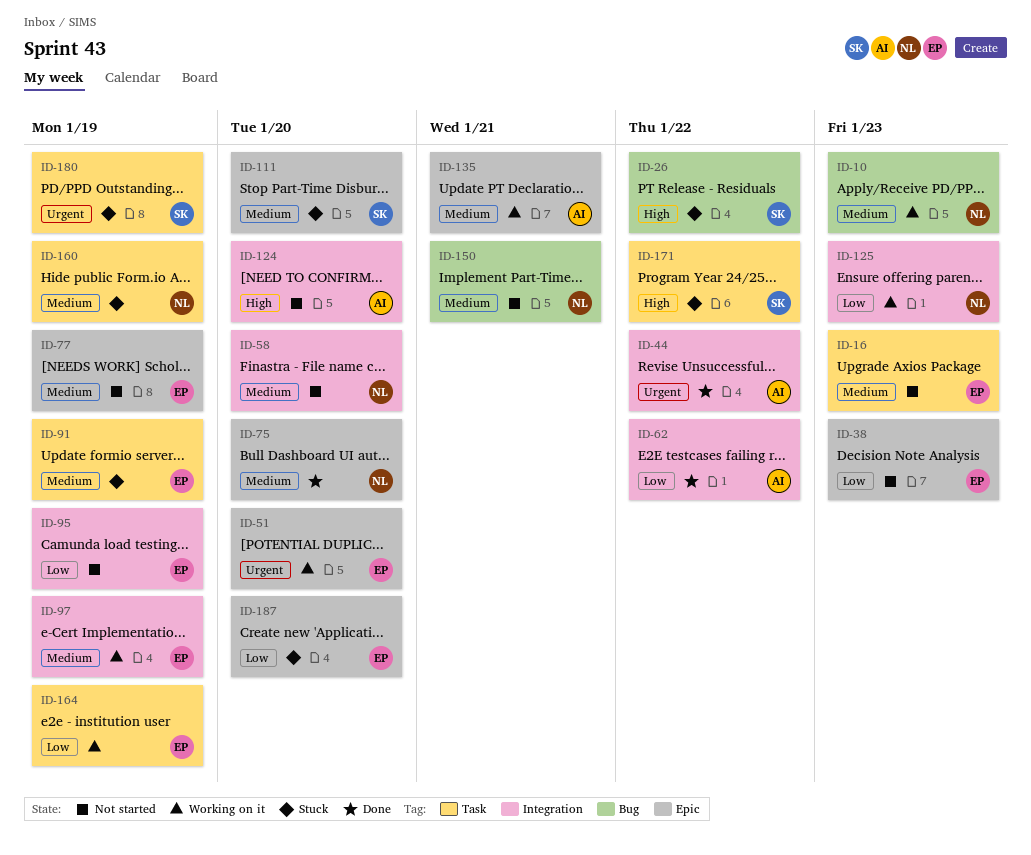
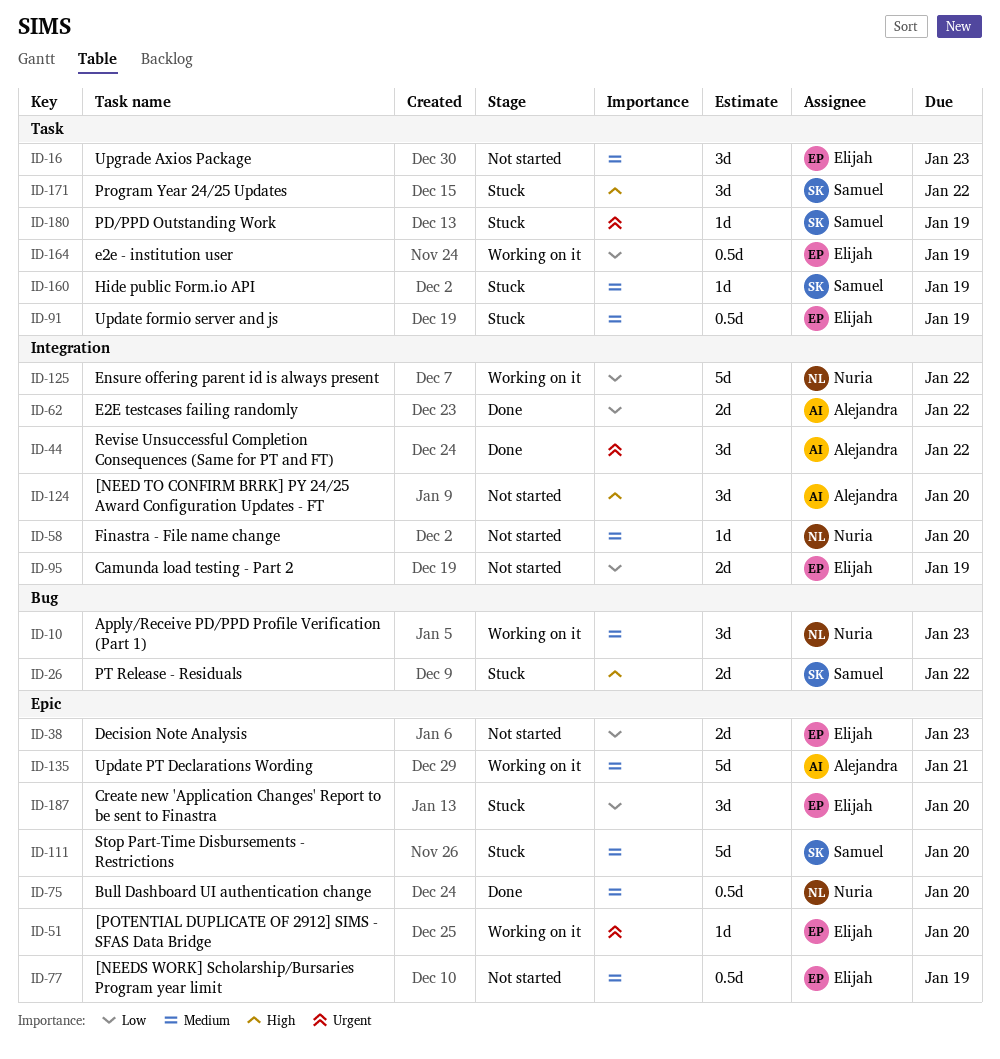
ID-97: present -> none
ID-125, due: Jan 23 -> Jan 22
ID-150: present -> none
ID-160, owner: Nuria -> Samuel

